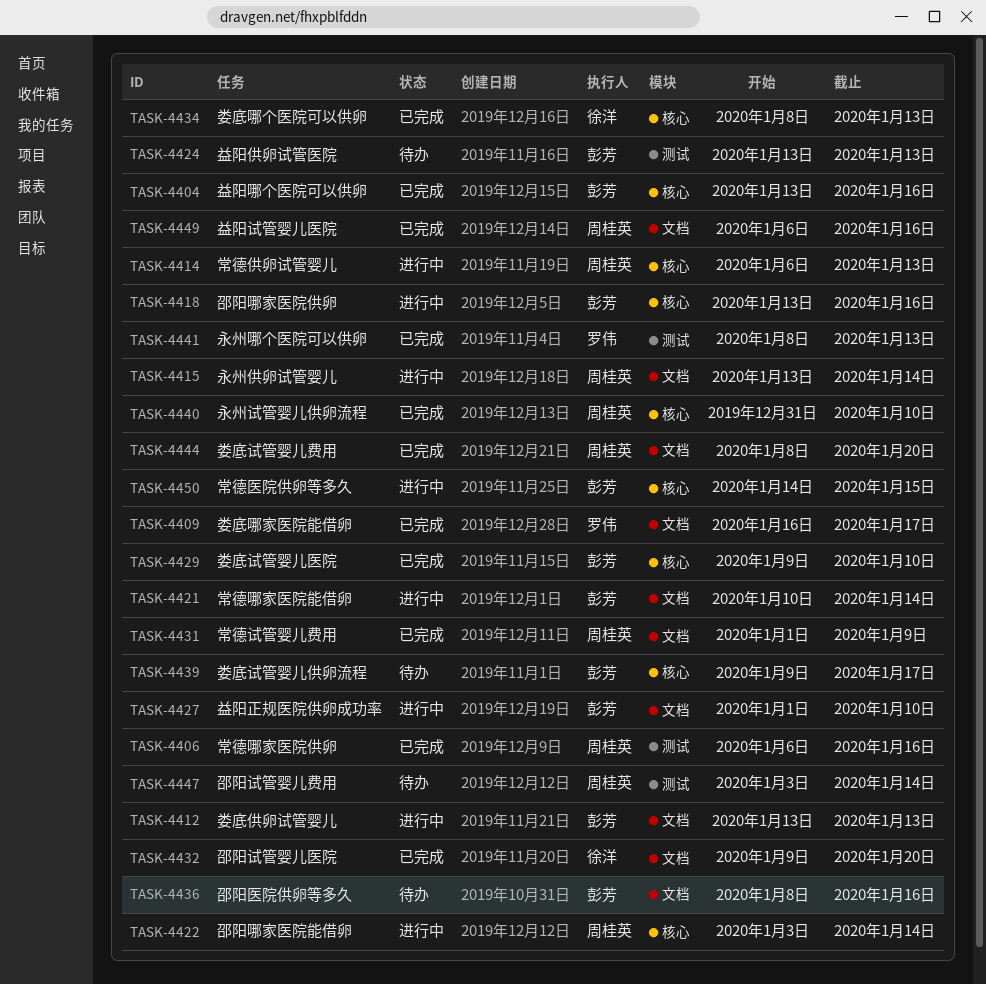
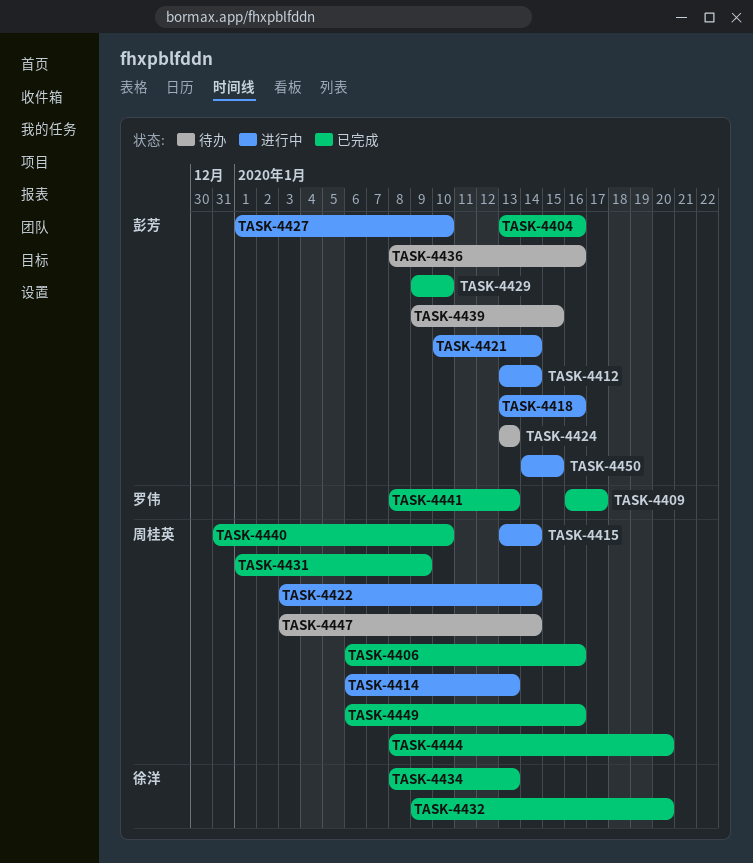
TASK-4412, due: Jan 13 -> Jan 14
TASK-4439, due: Jan 17 -> Jan 15

